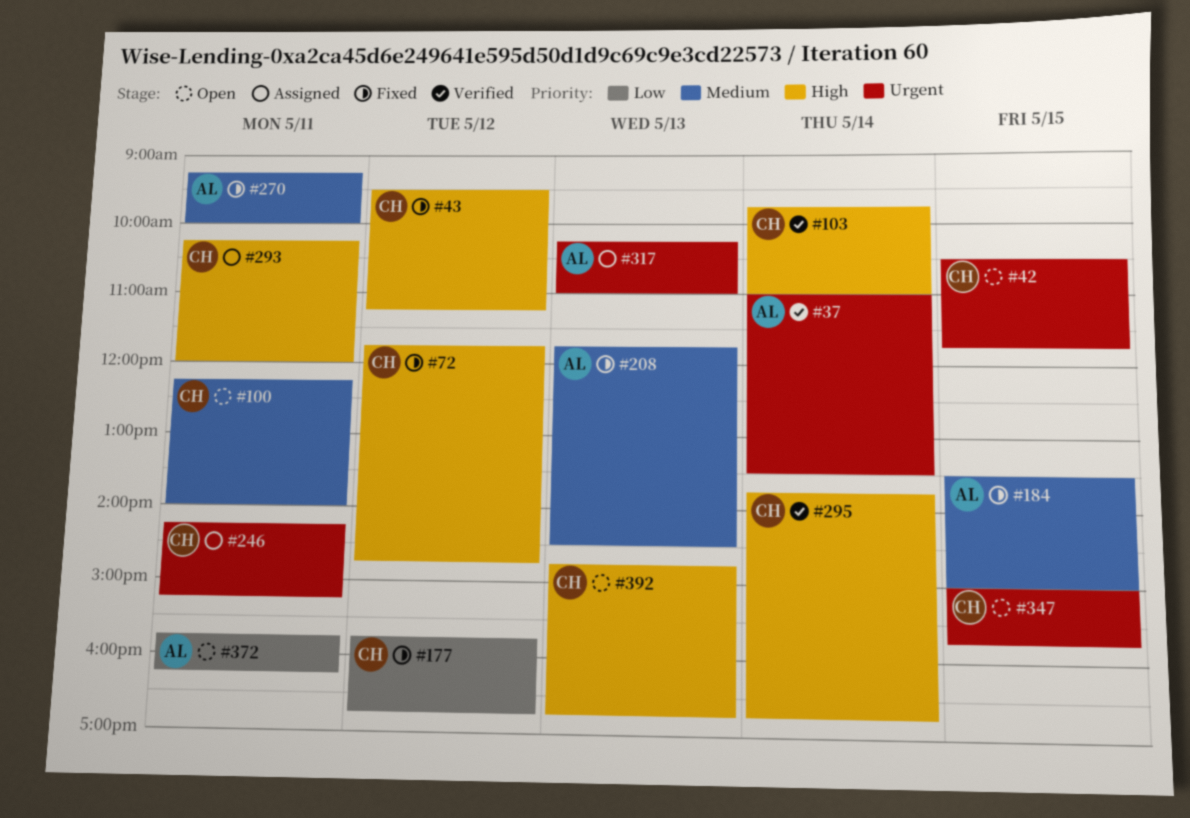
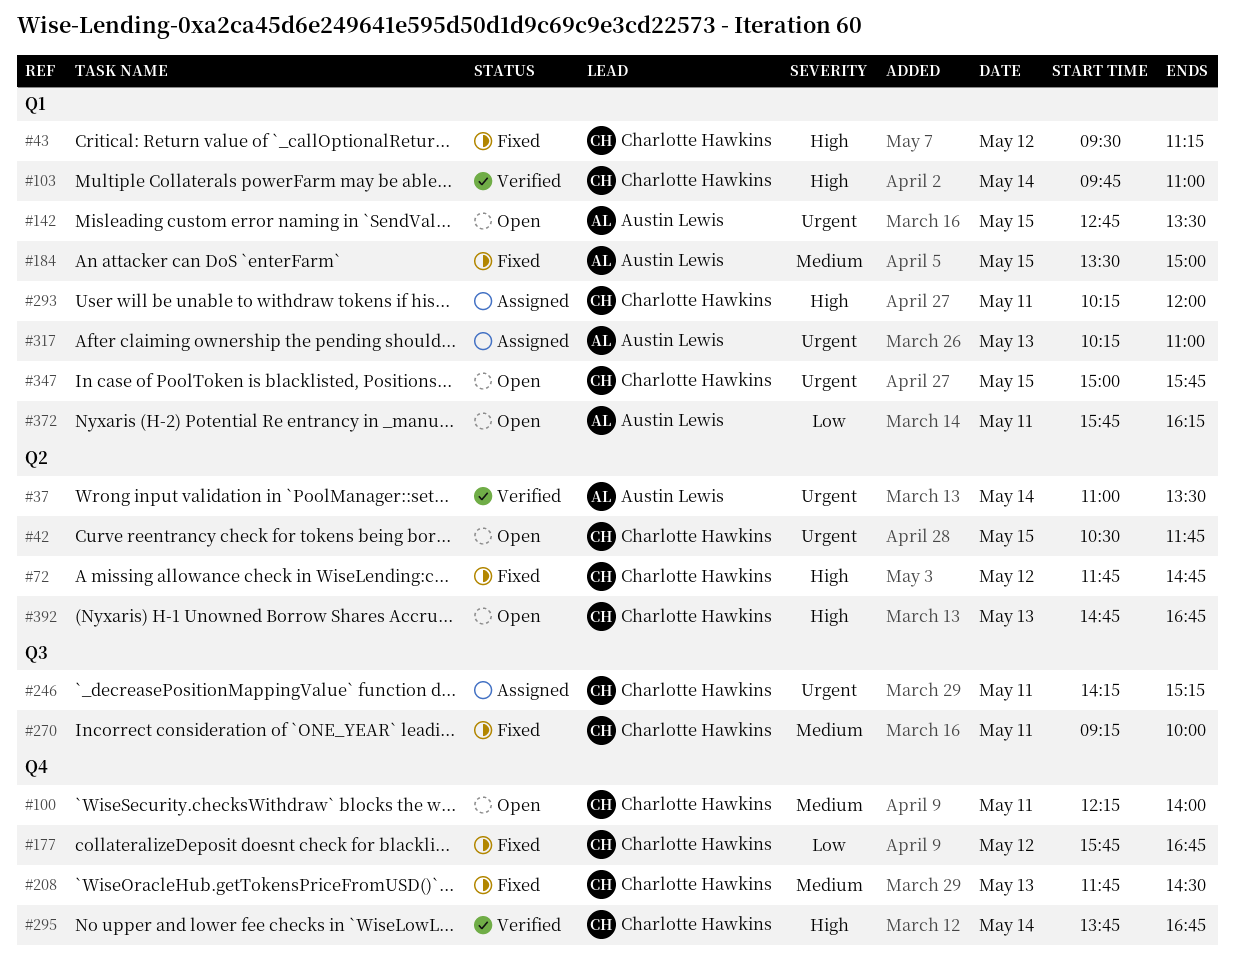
#142: none -> present
#208, owner: Austin Lewis -> Charlotte Hawkins
#270, owner: Austin Lewis -> Charlotte Hawkins

